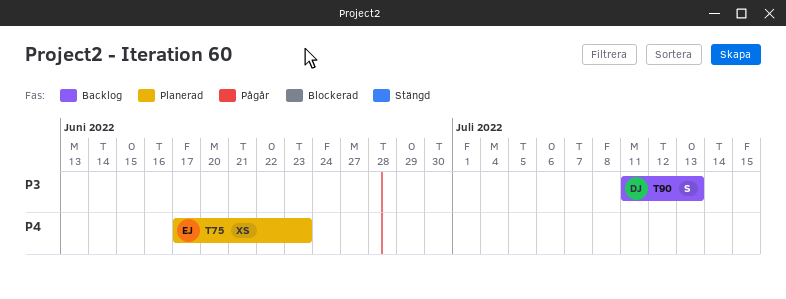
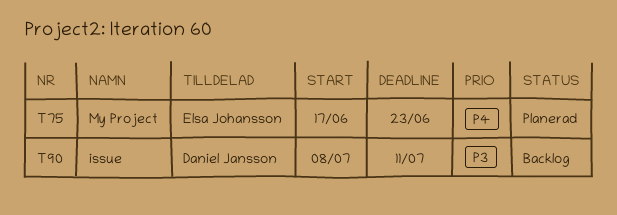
T90, start: Jul 11 -> Jul 8
T90, due: Jul 13 -> Jul 11

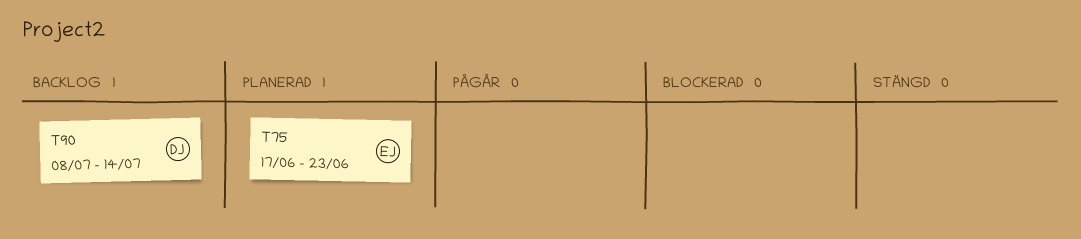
T90, due: Jul 11 -> Jul 14

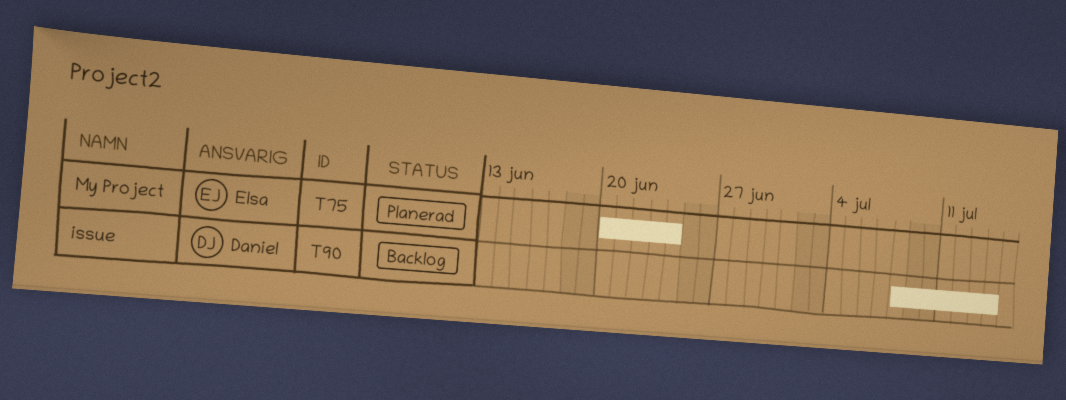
T75, start: Jun 17 -> Jun 20
T75, due: Jun 23 -> Jun 24

